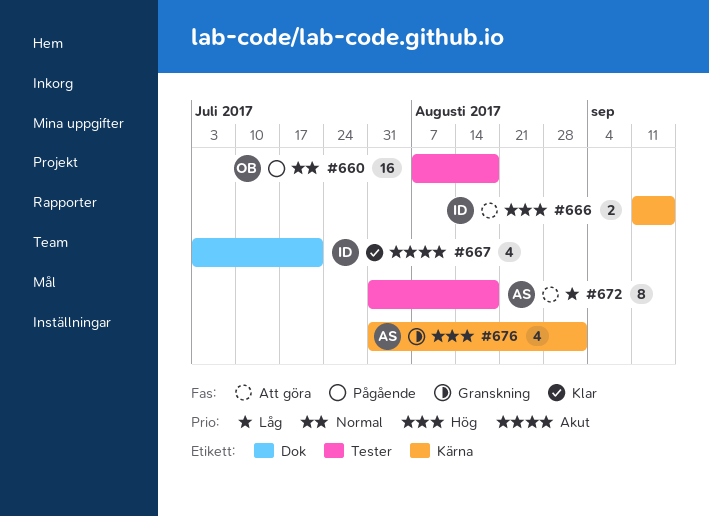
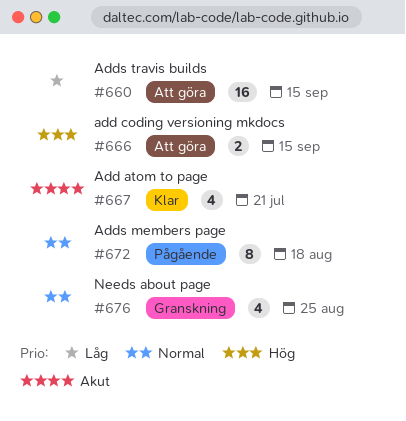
#660, status: Pågående -> Att göra
#660, priority: Normal -> Låg
#660, due: Aug 18 -> Sep 15
#672, status: Att göra -> Pågående
#672, priority: Låg -> Normal
#676, priority: Hög -> Normal
#676, due: Sep 1 -> Aug 25

